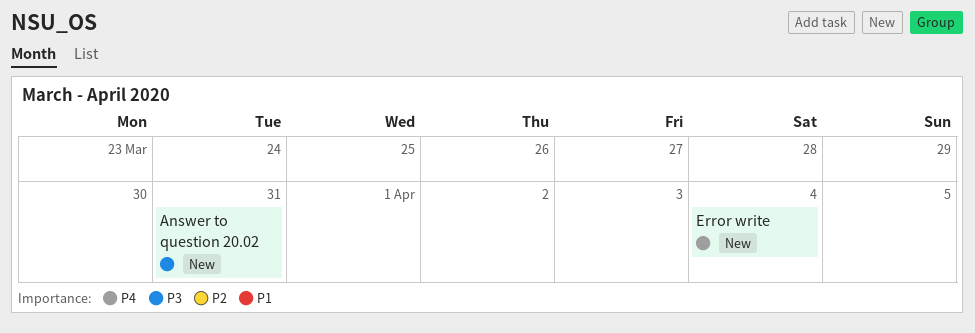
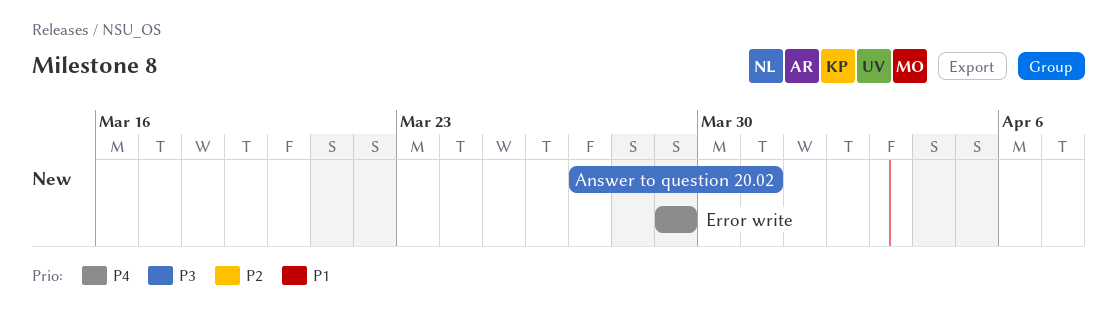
Error write, due: Apr 4 -> Mar 29

